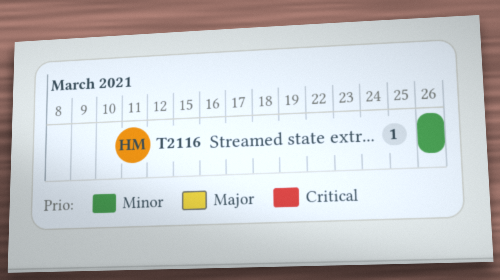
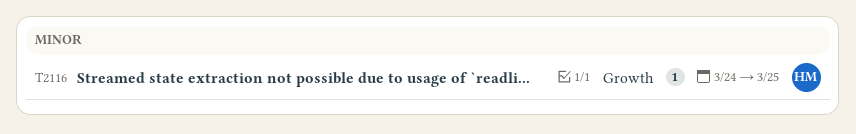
T2116, start: Mar 26 -> Mar 24
T2116, due: Mar 26 -> Mar 25

